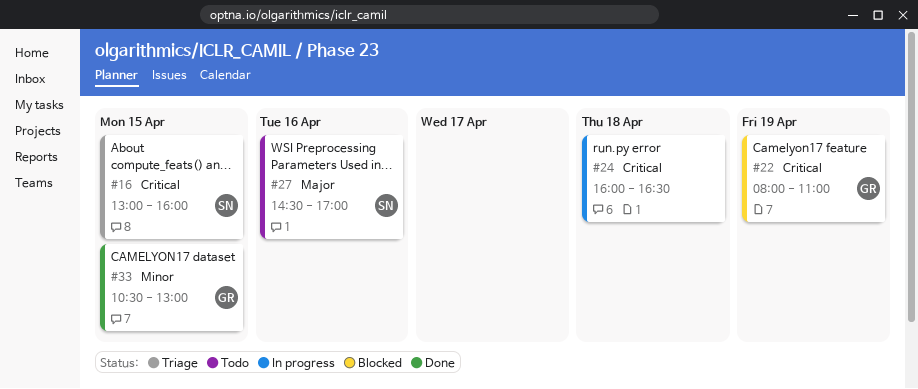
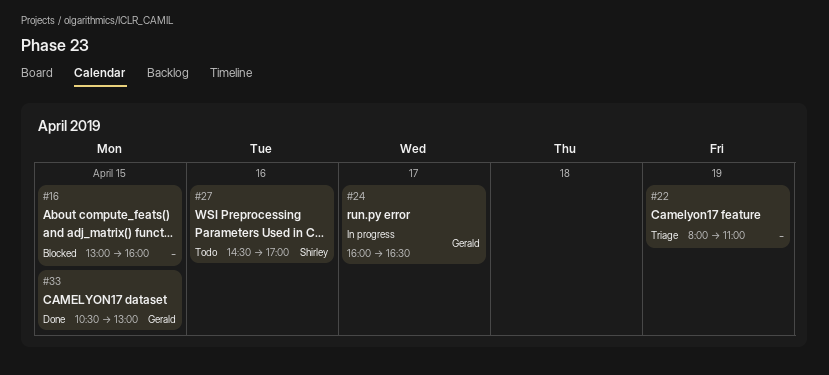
#16, status: Triage -> Blocked
#16, owner: Shirley -> none
#22, status: Blocked -> Triage
#22, owner: Gerald -> none
#24, owner: none -> Gerald
#24, day: Apr 18 -> Apr 17

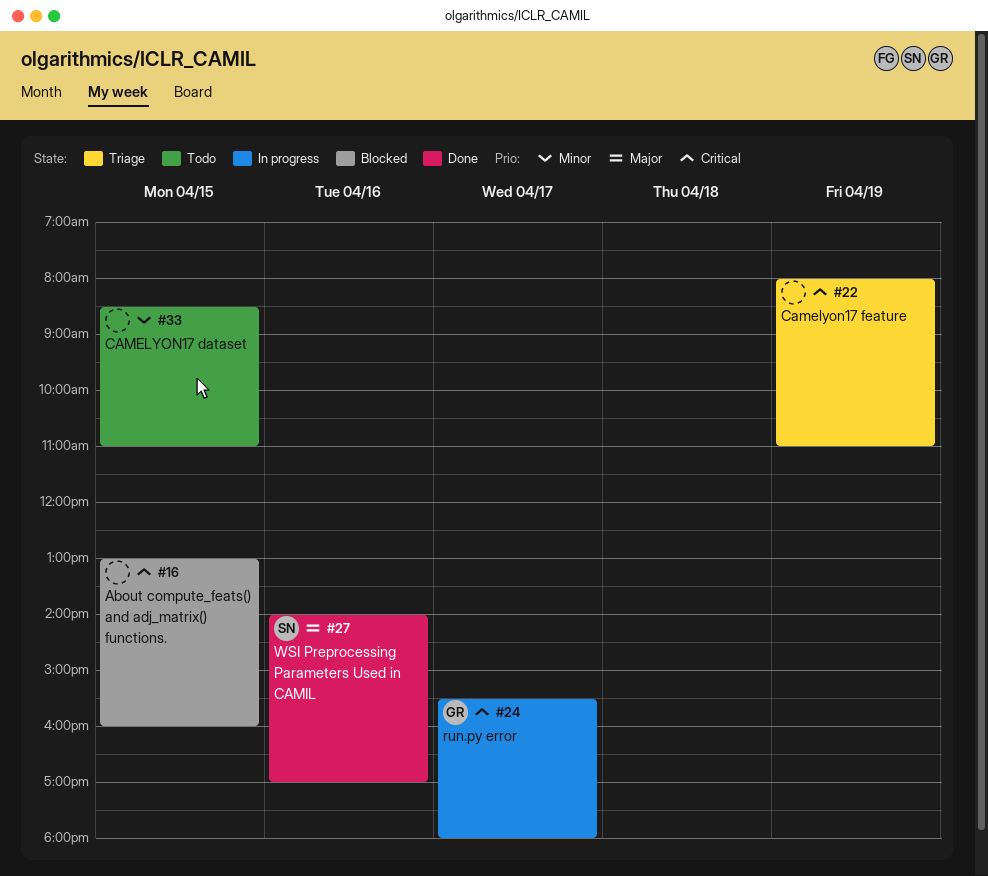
#24, begins: 16:00 -> 15:30
#24, ends: 16:30 -> 18:00
#27, status: Todo -> Done
#27, begins: 14:30 -> 14:00
#33, status: Done -> Todo
#33, owner: Gerald -> none
#33, begins: 10:30 -> 08:30
#33, ends: 13:00 -> 11:00

